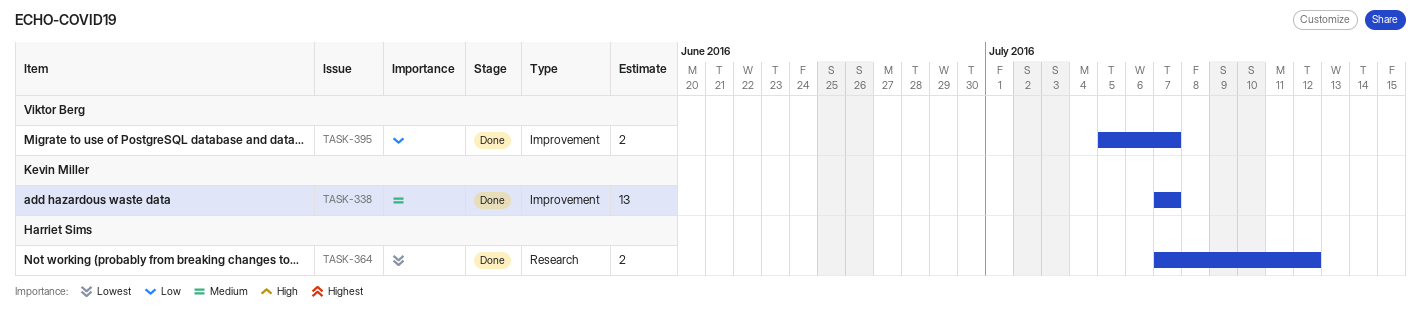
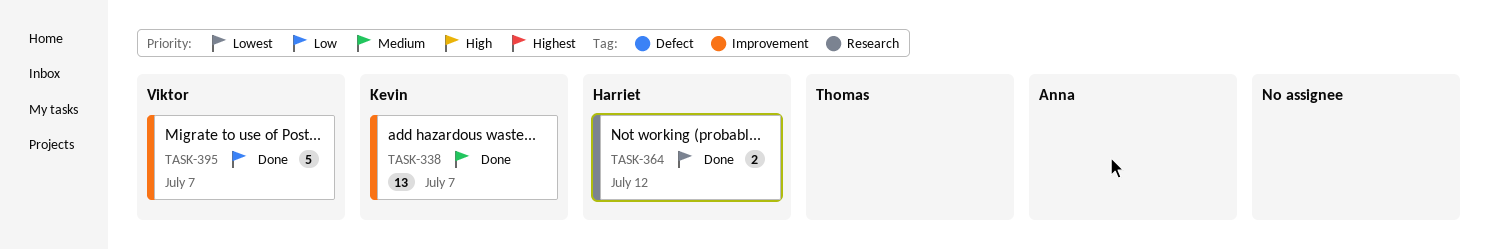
TASK-395, estimate: 2 -> 5

